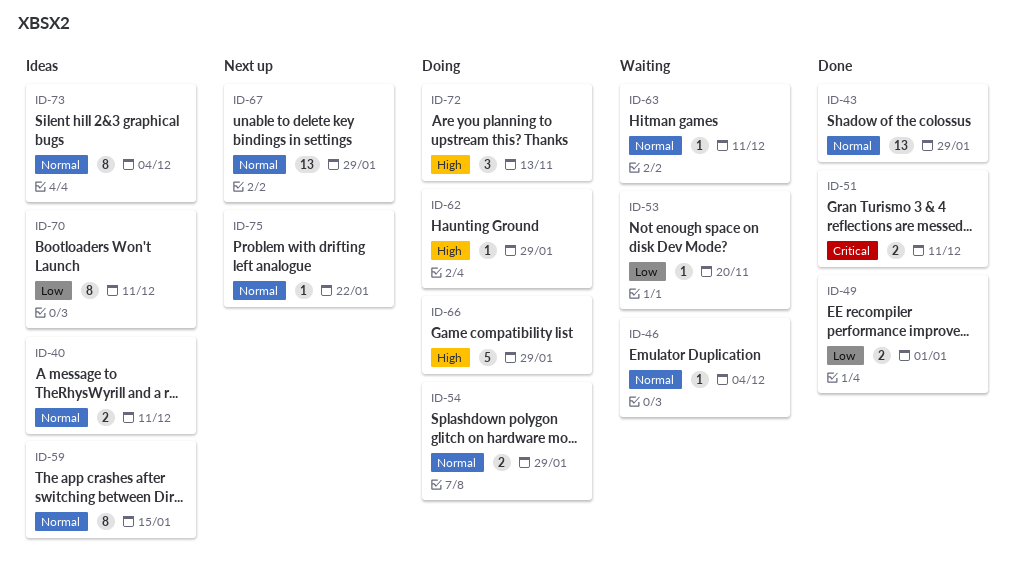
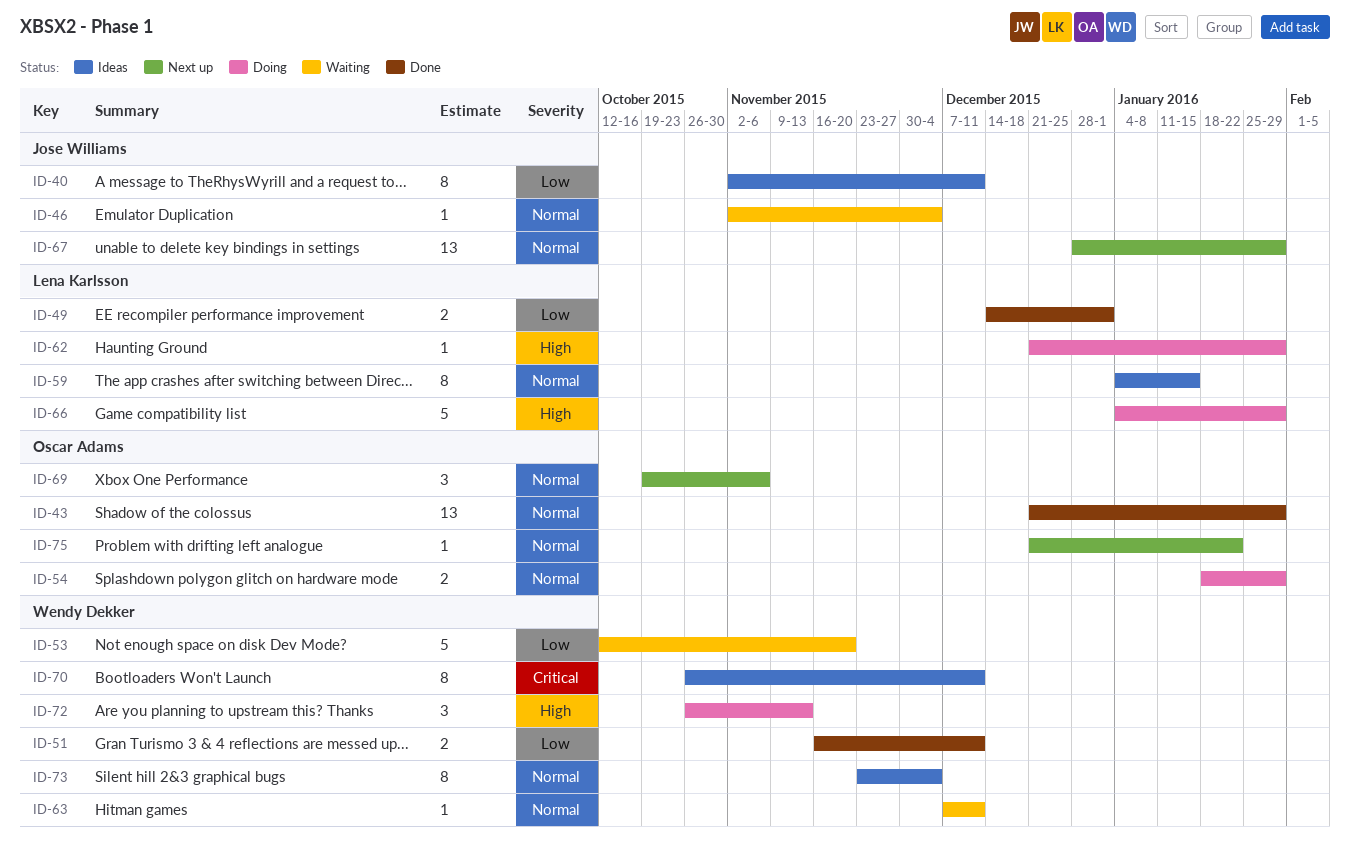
ID-40, priority: Normal -> Low
ID-40, estimate: 2 -> 8
ID-51, priority: Critical -> Low
ID-53, estimate: 1 -> 5
ID-69: none -> present
ID-70, priority: Low -> Critical

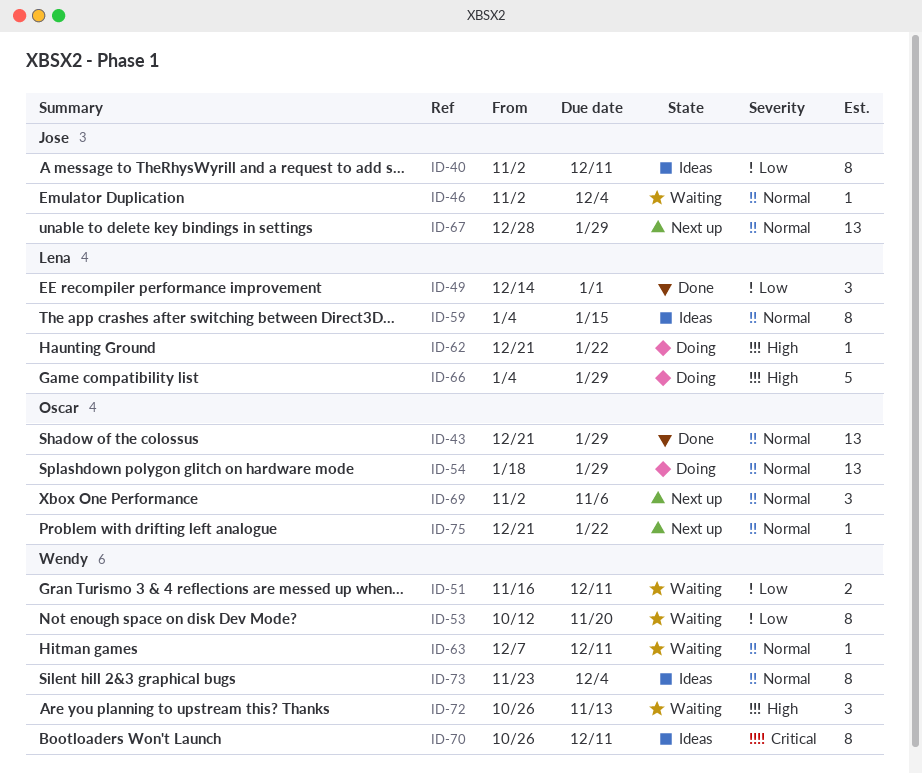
ID-49, estimate: 2 -> 3
ID-51, status: Done -> Waiting
ID-53, estimate: 5 -> 8
ID-54, estimate: 2 -> 13
ID-62, due: Jan 29 -> Jan 22
ID-69, start: Oct 19 -> Nov 2
ID-72, status: Doing -> Waiting

